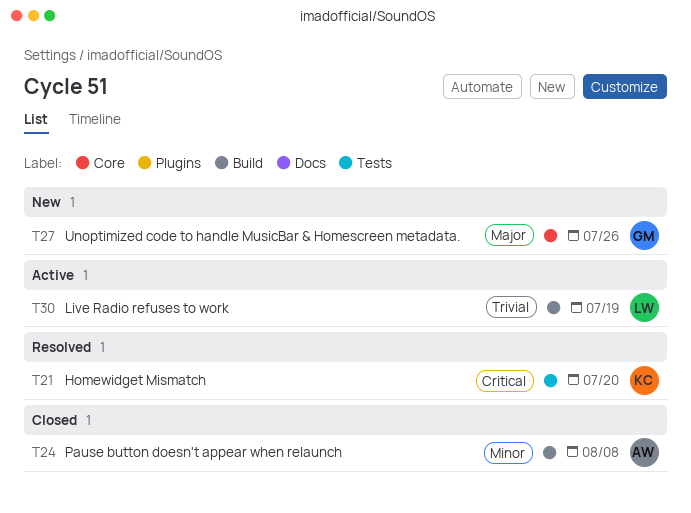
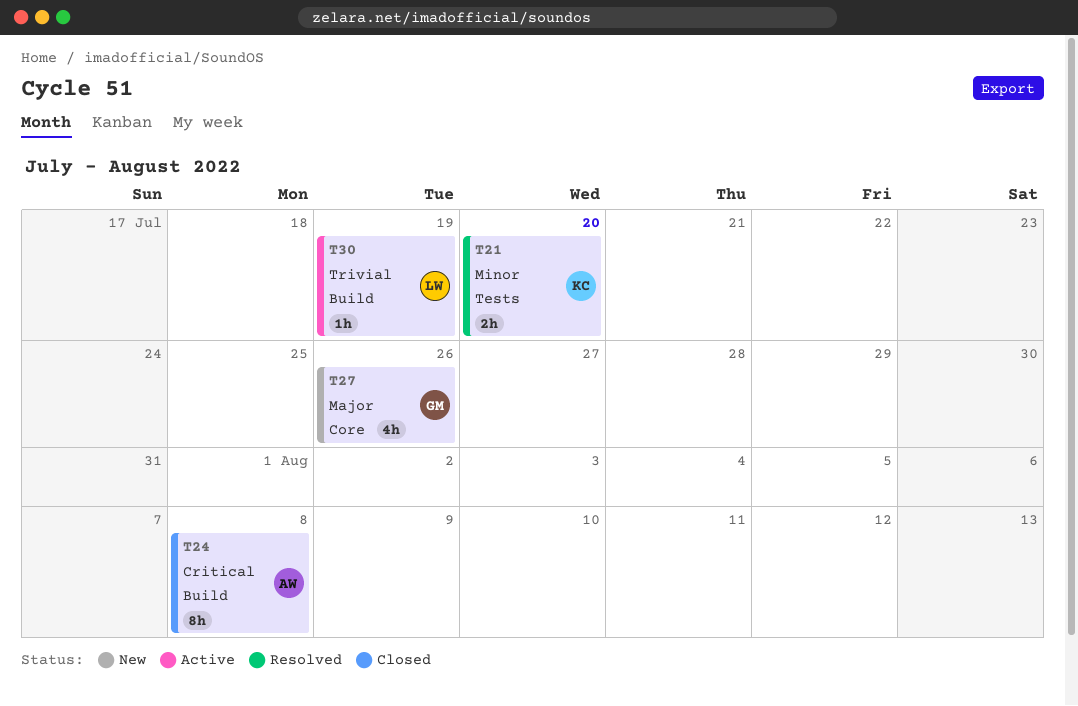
T21, priority: Critical -> Minor
T24, priority: Minor -> Critical

